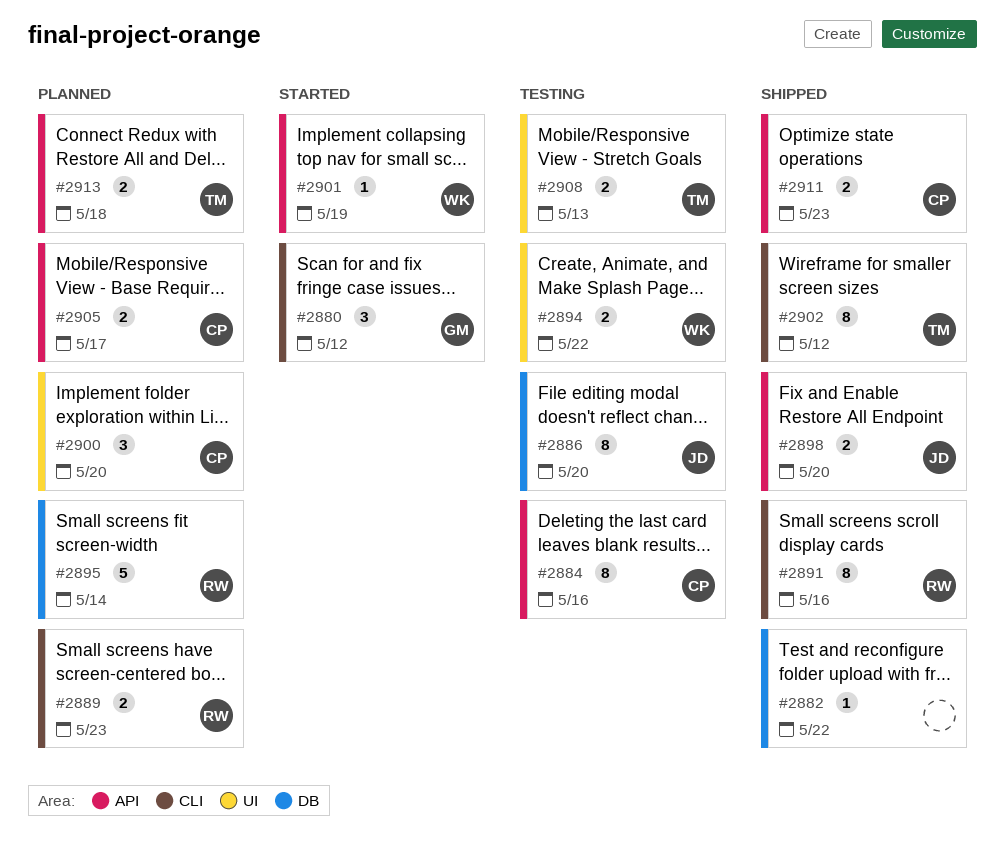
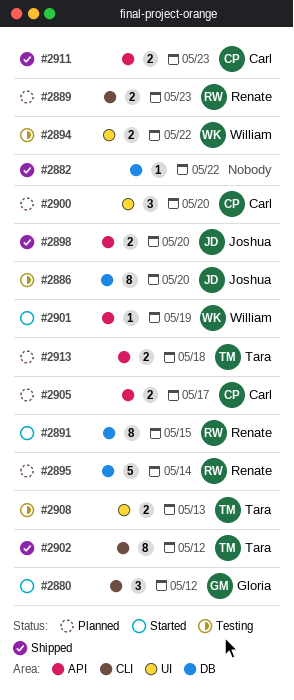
#2884: present -> none
#2891, status: Shipped -> Started
#2891, label: CLI -> DB
#2891, due: May 16 -> May 15

